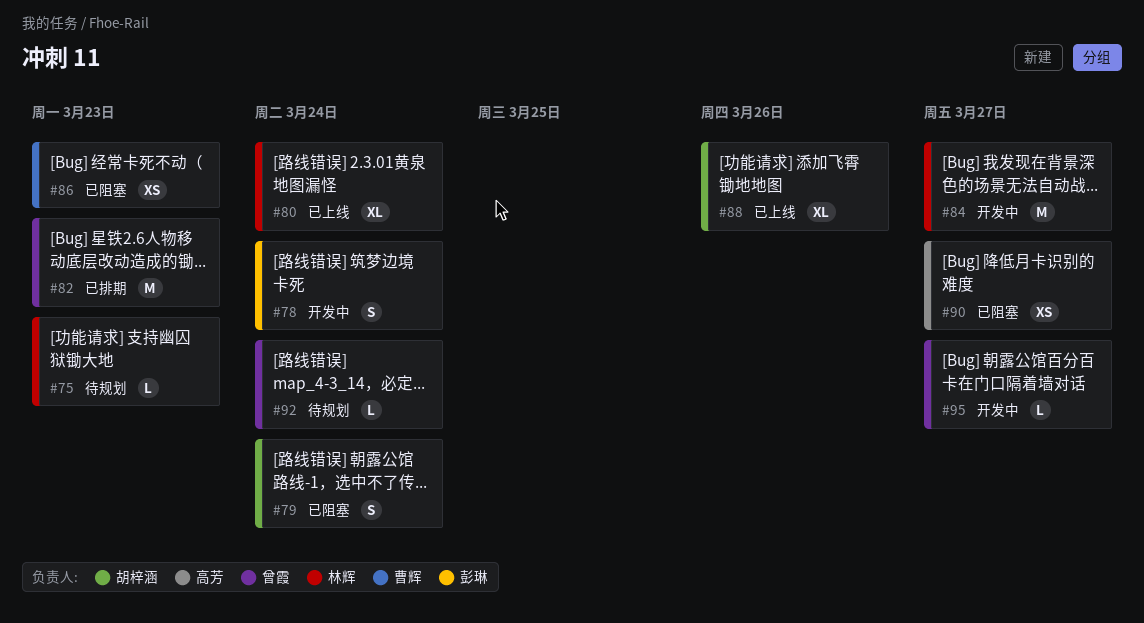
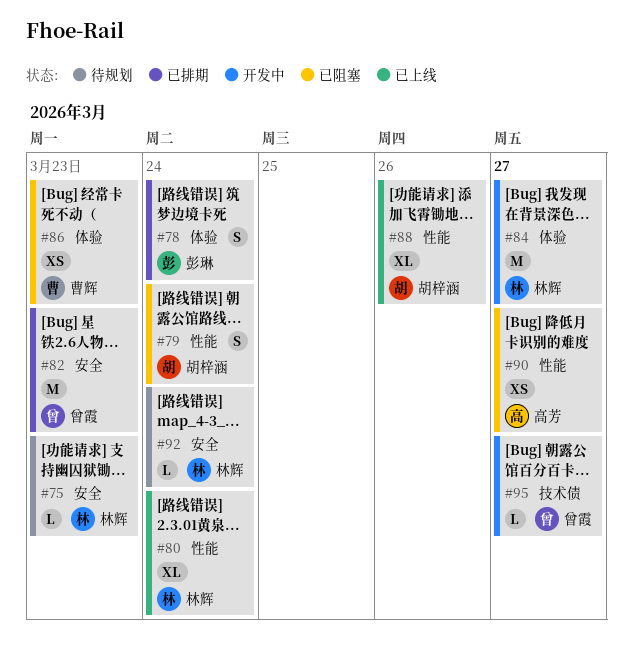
#78, status: 开发中 -> 已排期
#92, owner: 曾霞 -> 林辉

